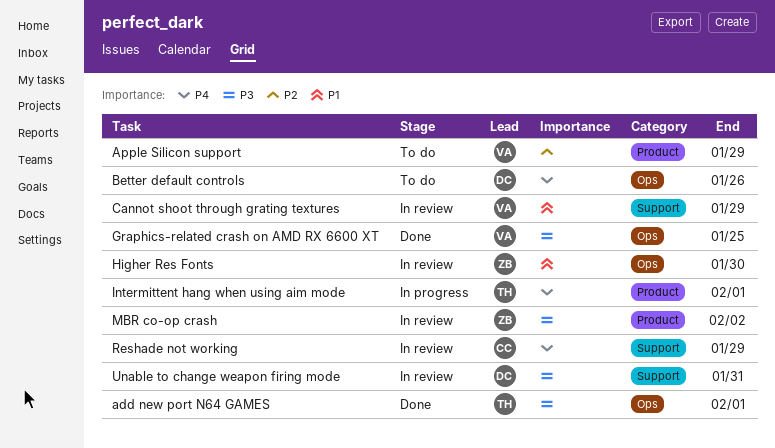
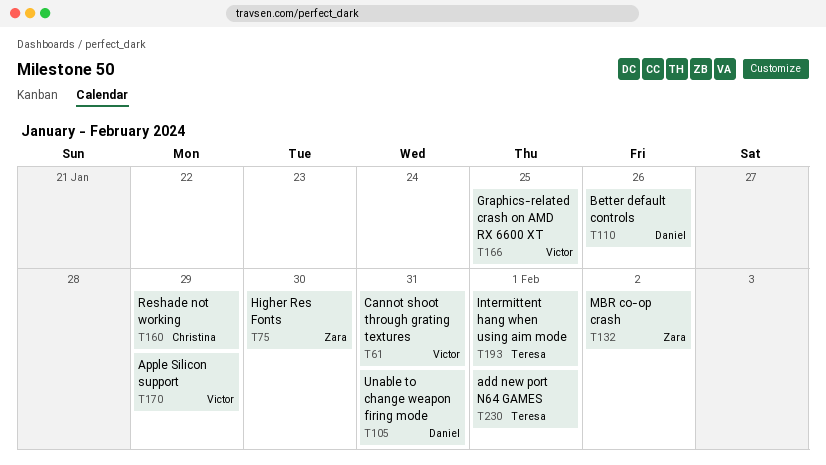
Cannot shoot through grating textures, due: Jan 29 -> Jan 31

